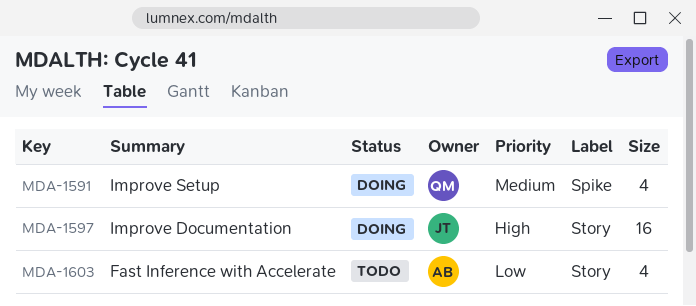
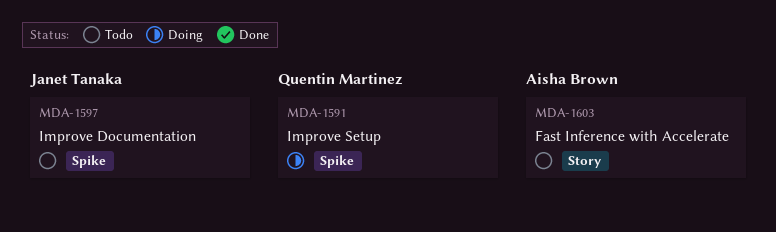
MDA-1597, status: Doing -> Todo
MDA-1597, label: Story -> Spike

